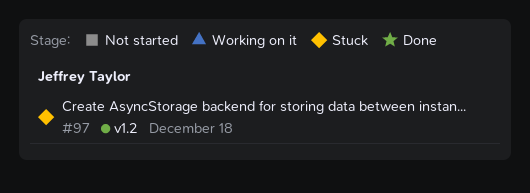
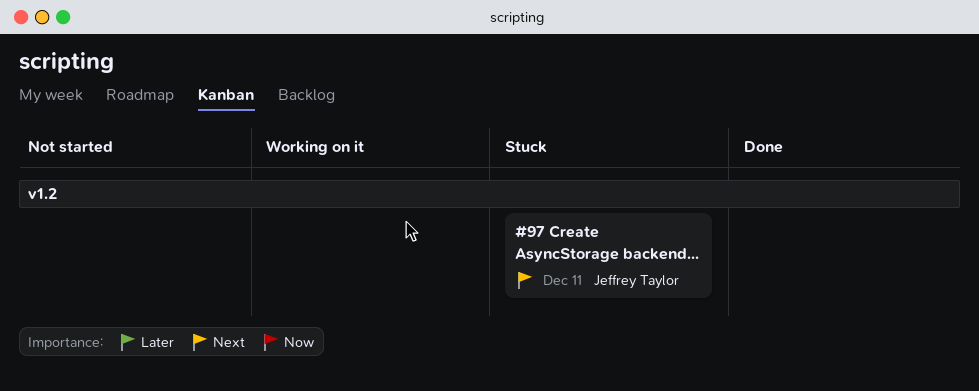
#97, due: Dec 18 -> Dec 11

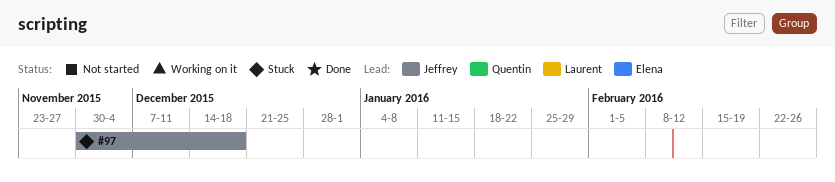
#97, due: Dec 11 -> Dec 18

